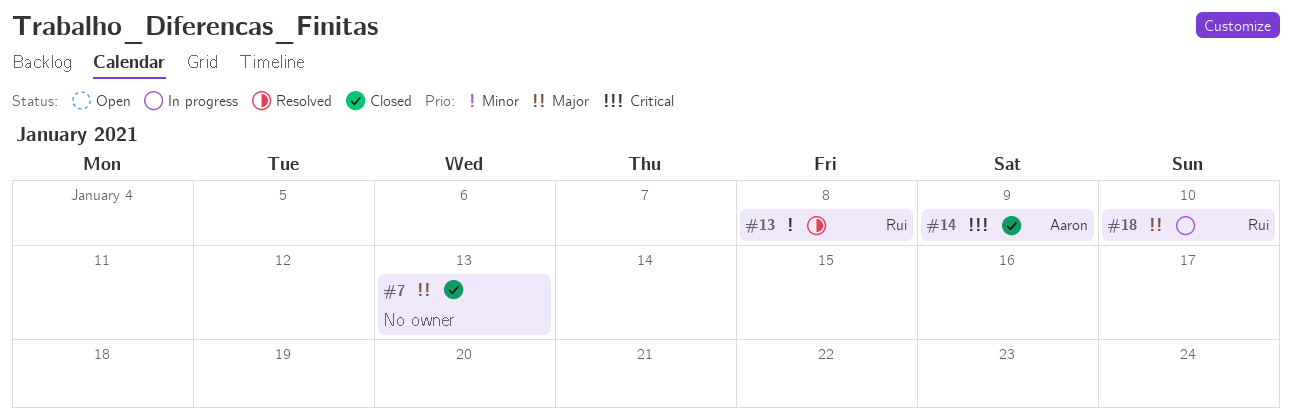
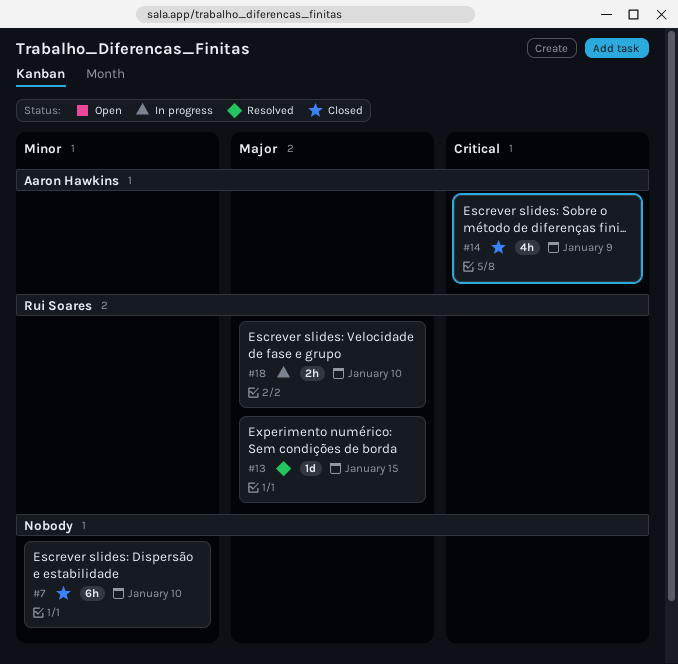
#7, priority: Major -> Minor
#7, due: Jan 13 -> Jan 10
#13, priority: Minor -> Major
#13, due: Jan 8 -> Jan 15

